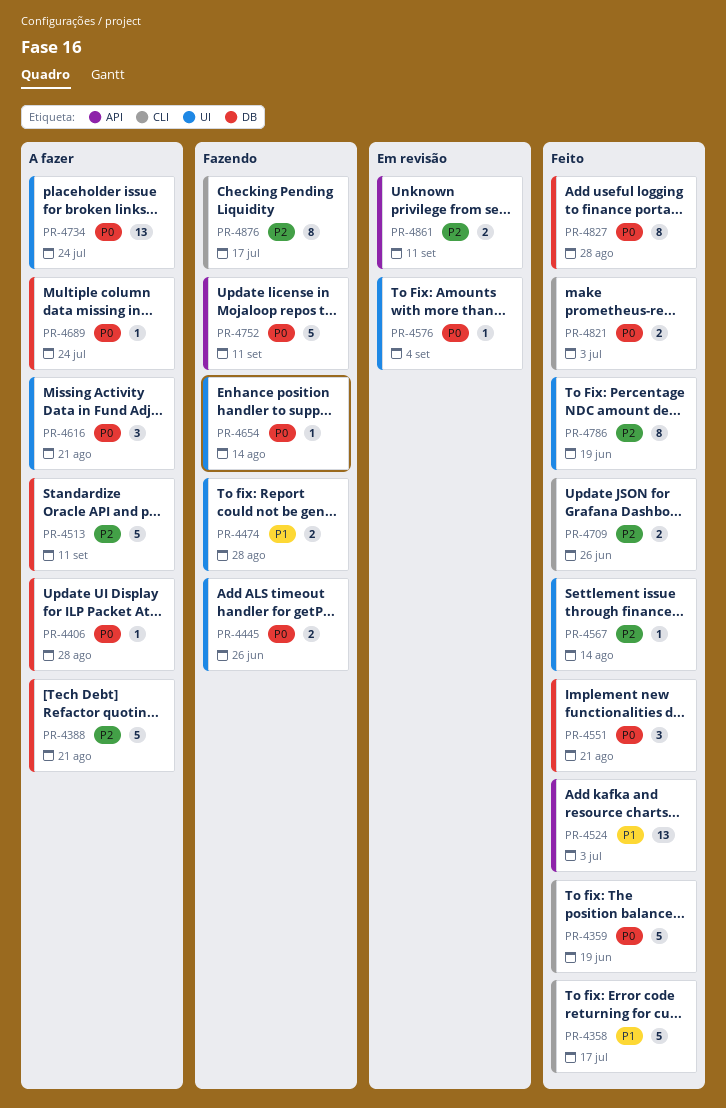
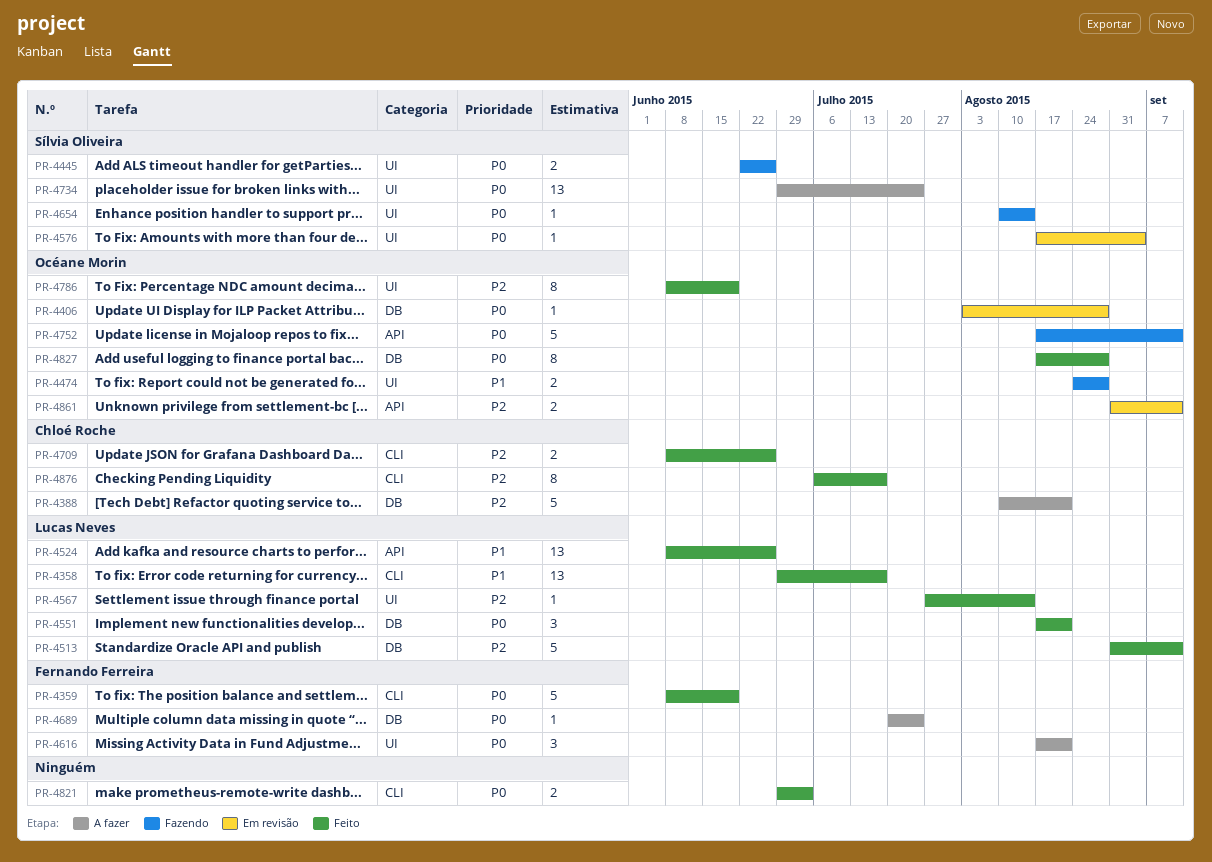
PR-4358, estimate: 5 -> 13
PR-4406, status: A fazer -> Em revisão
PR-4513, status: A fazer -> Feito
PR-4524, due: Jul 3 -> Jun 26
PR-4876, status: Fazendo -> Feito

